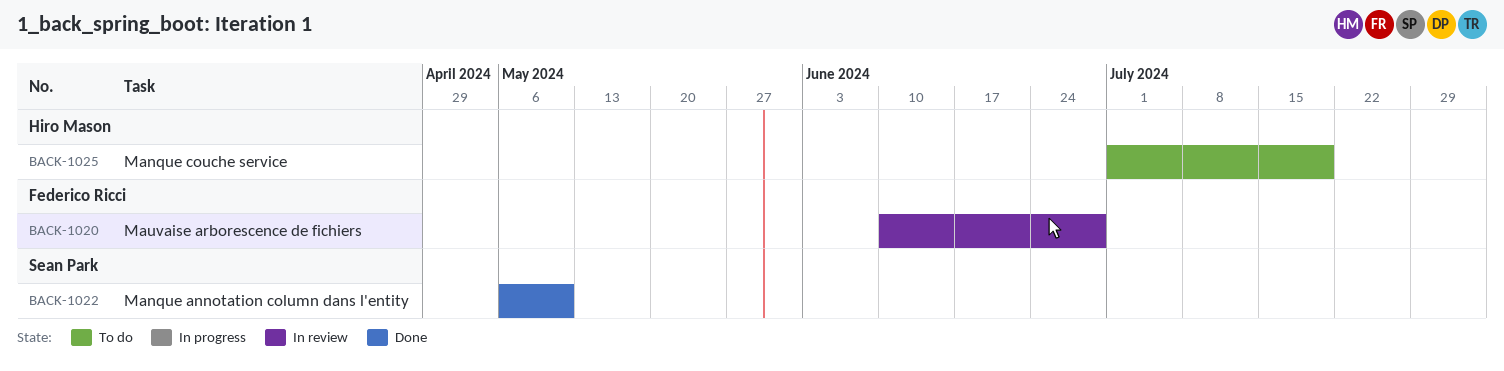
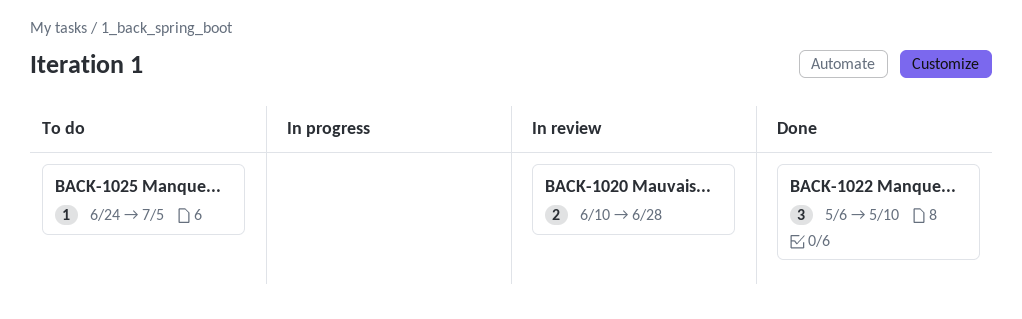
BACK-1025, start: Jul 1 -> Jun 24
BACK-1025, due: Jul 19 -> Jul 5

